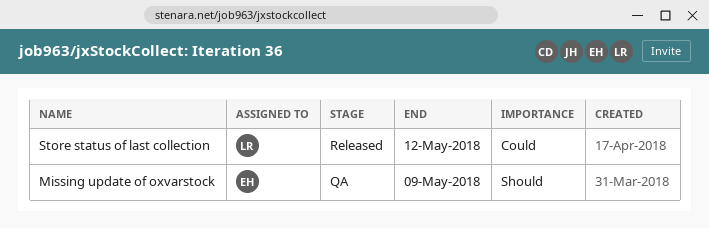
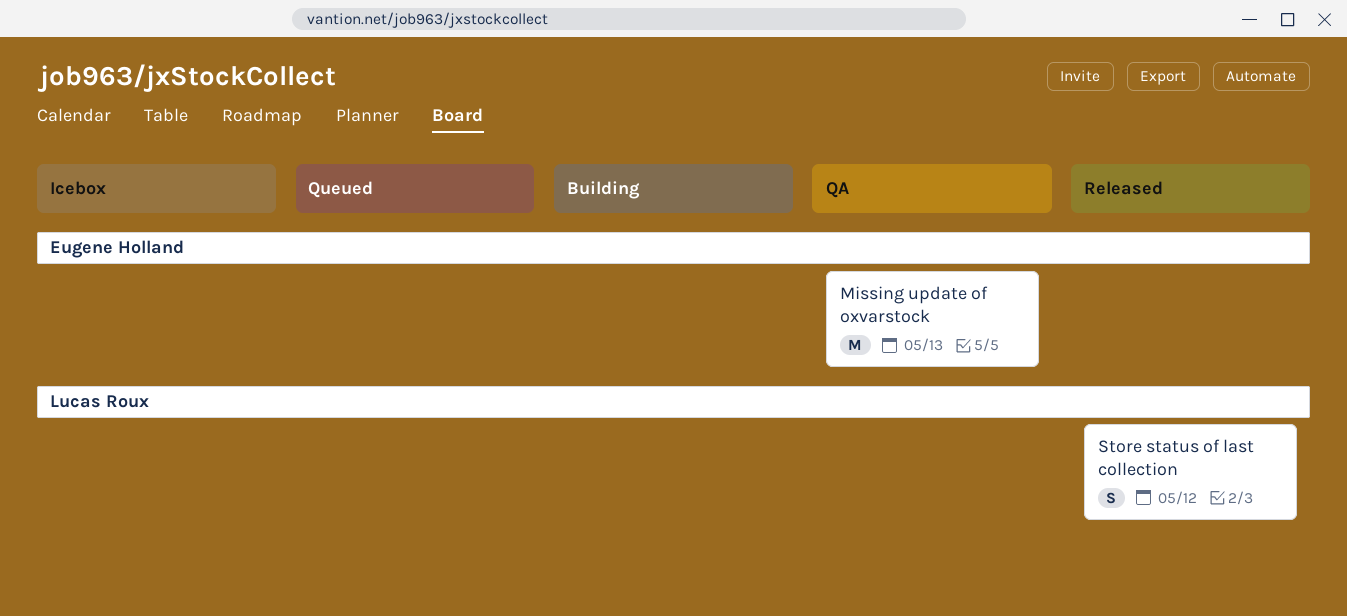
Missing update of oxvarstock, due: May 9 -> May 13

